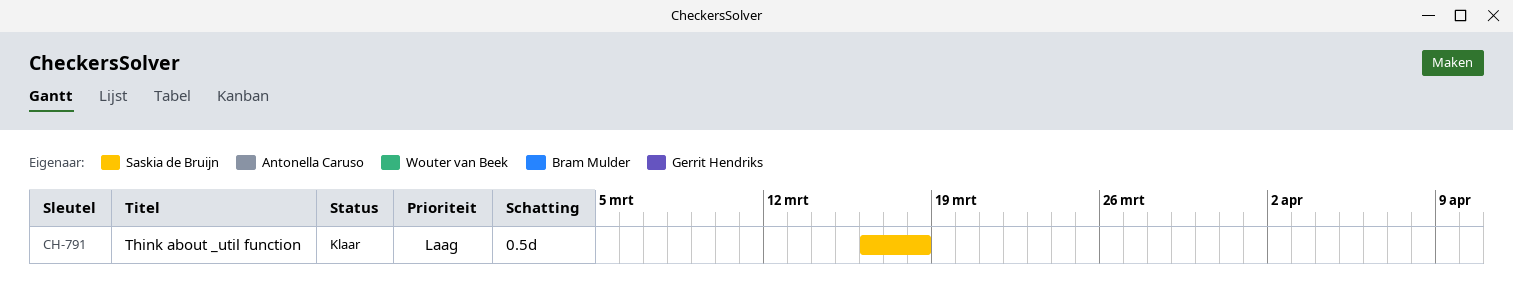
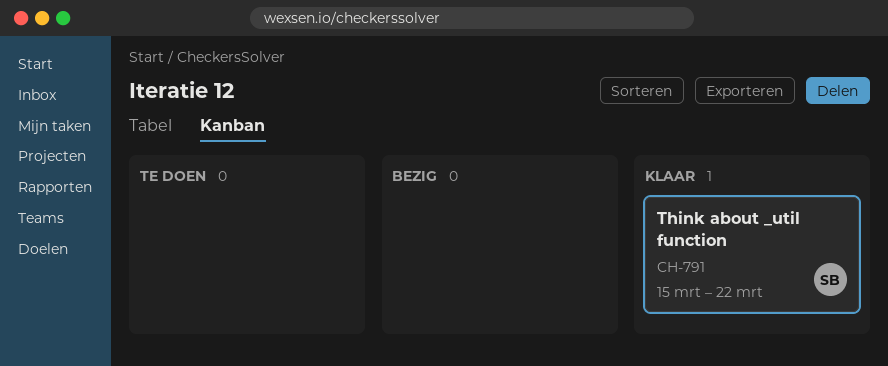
CH-791, start: Mar 16 -> Mar 15
CH-791, due: Mar 18 -> Mar 22

